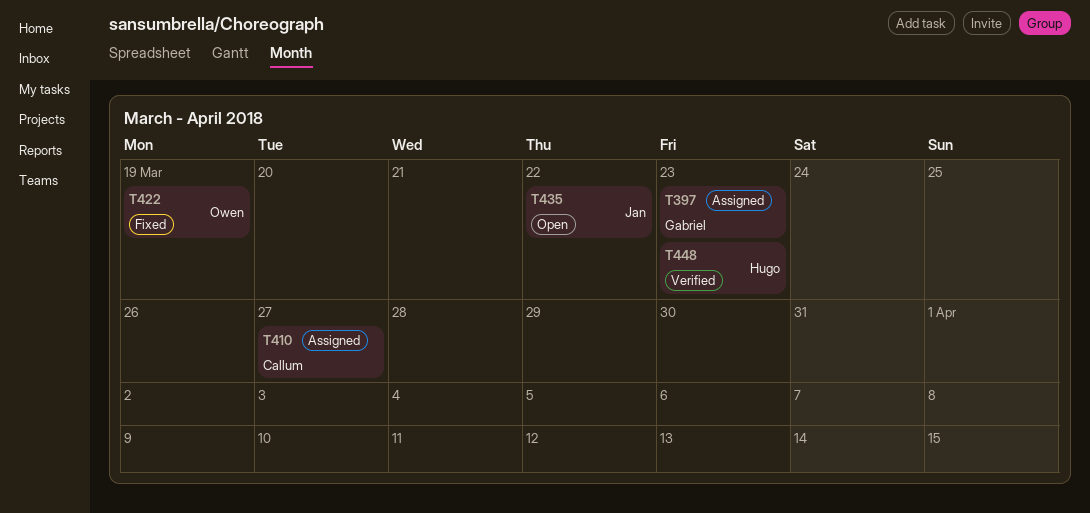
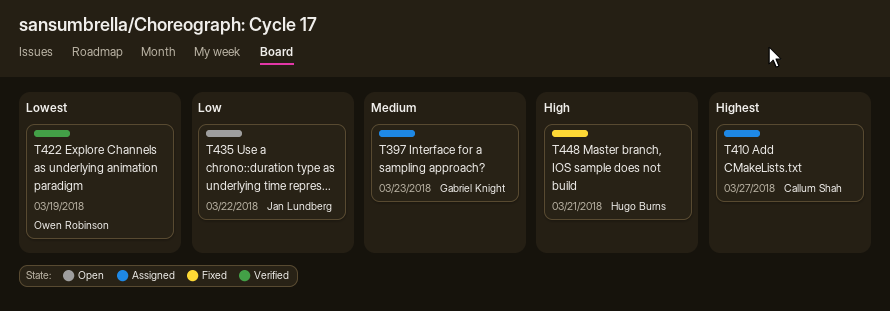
T422, status: Fixed -> Verified
T448, status: Verified -> Fixed
T448, due: Mar 23 -> Mar 21

